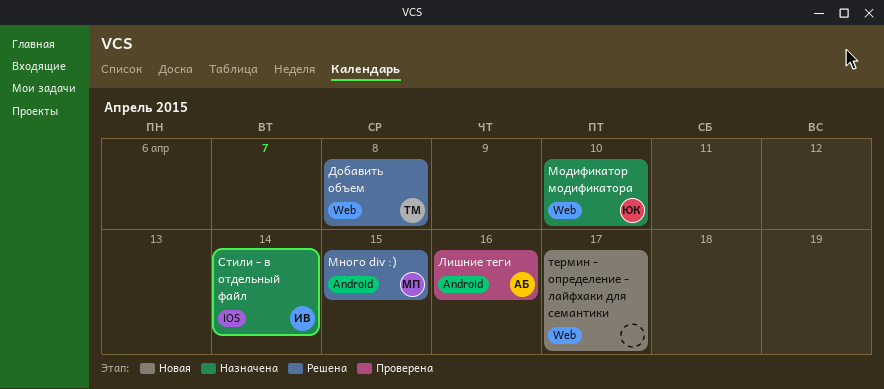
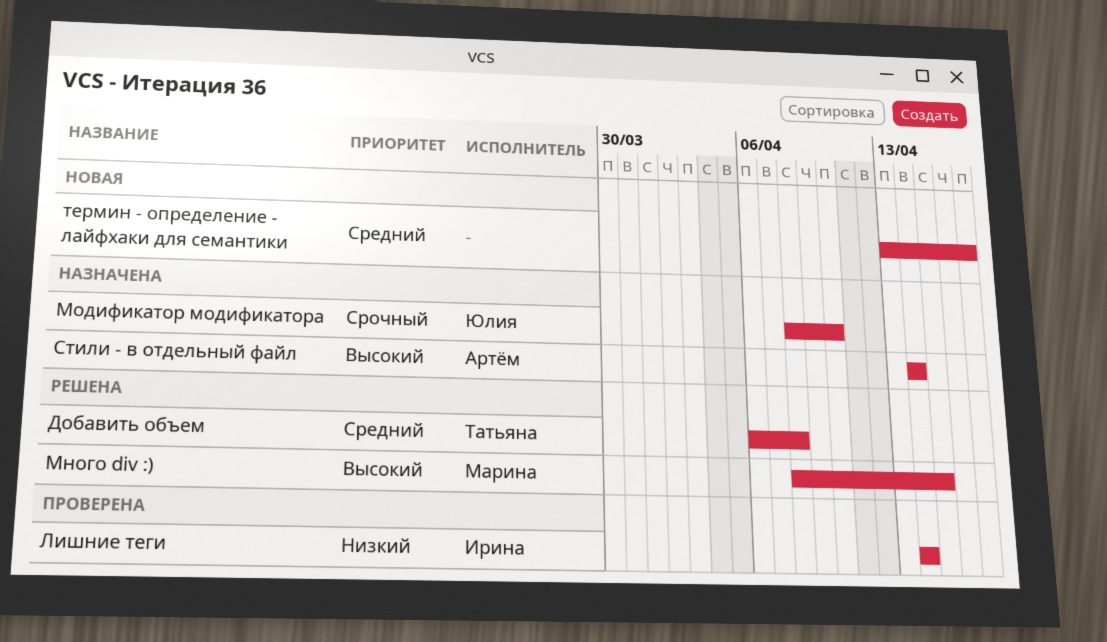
Лишние теги, owner: Артём -> Ирина
Лишние теги, due: Apr 16 -> Apr 14
Стили - в отдельный файл, owner: Ирина -> Артём

